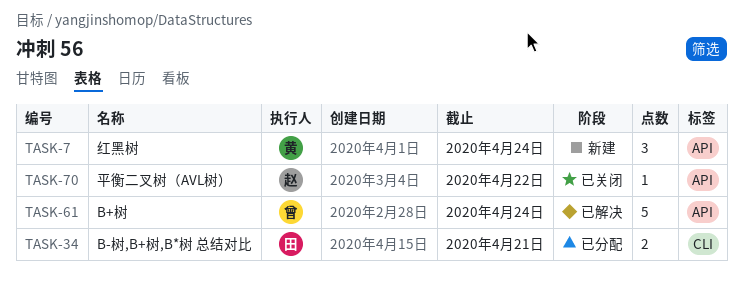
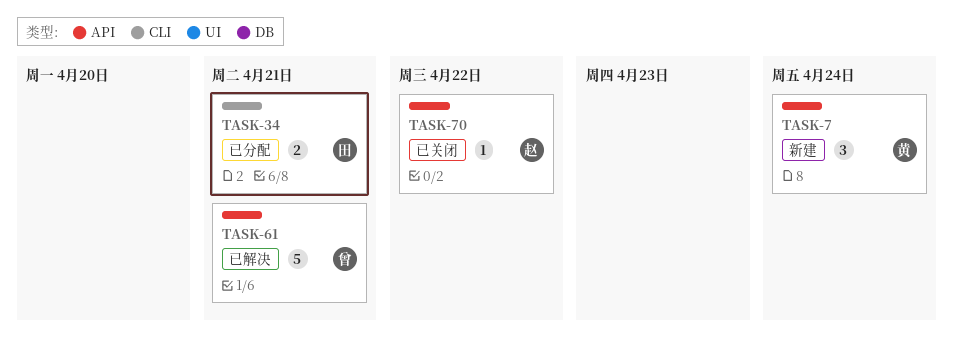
TASK-61, due: Apr 24 -> Apr 21

